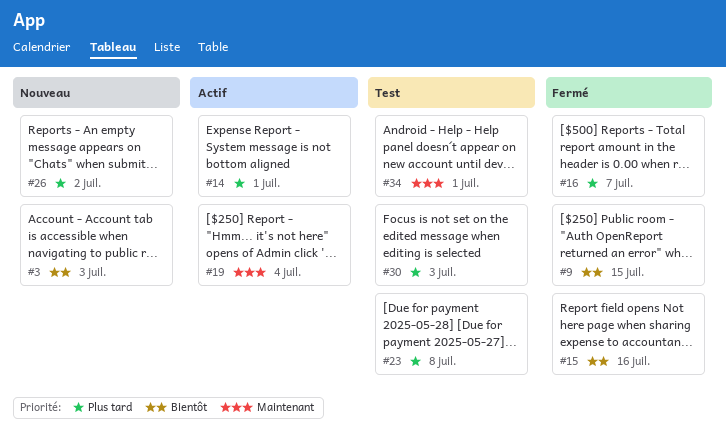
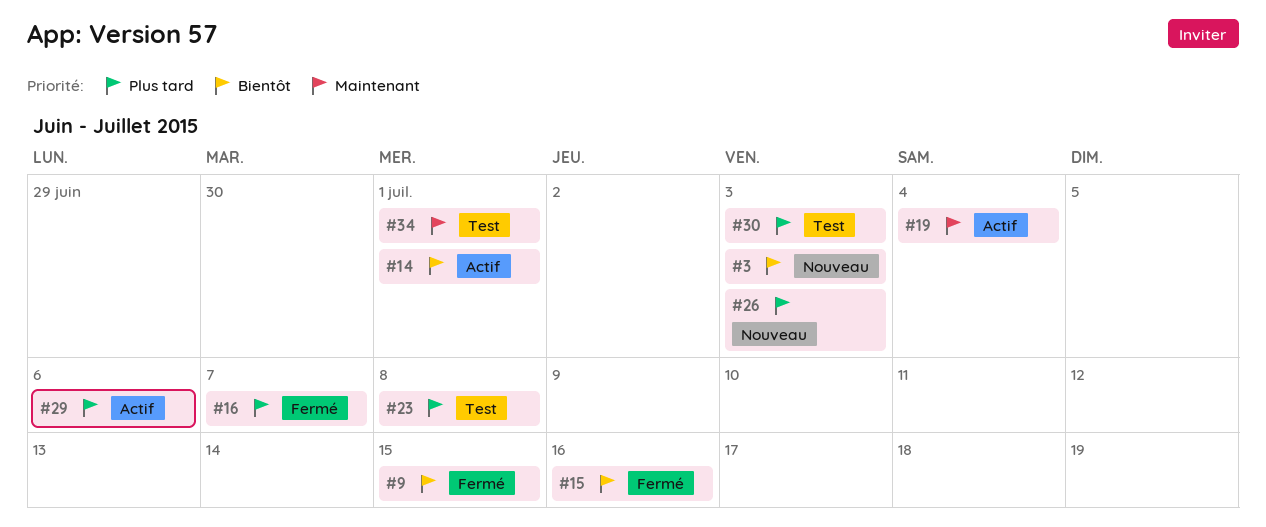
#14, priority: Plus tard -> Bientôt
#26, due: Jul 2 -> Jul 3
#29: none -> present

